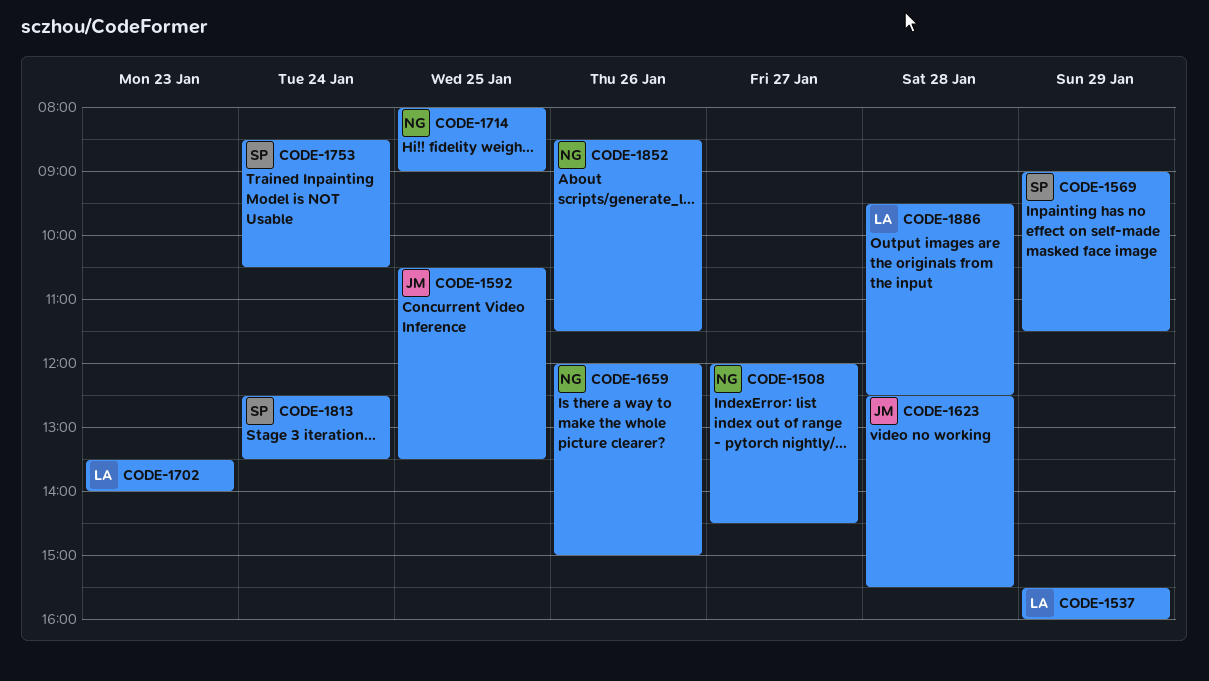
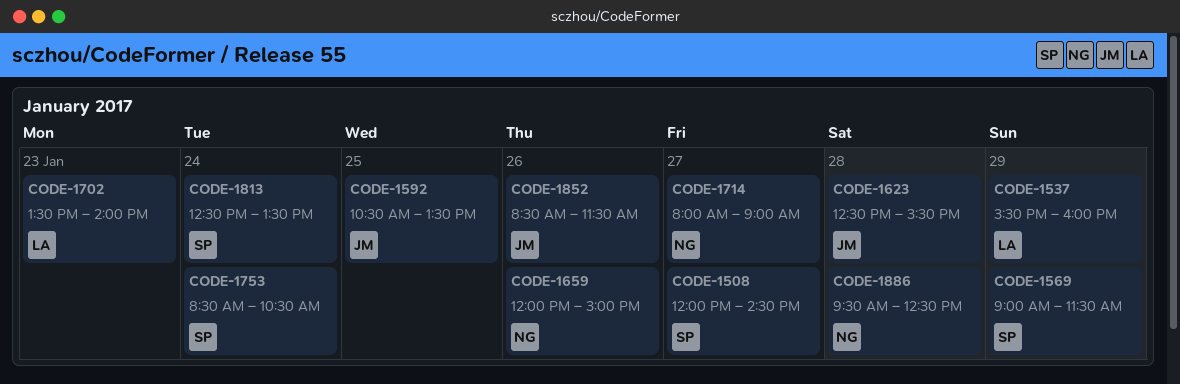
CODE-1508, owner: NG -> SP
CODE-1714, day: Jan 25 -> Jan 27
CODE-1852, owner: NG -> JM
CODE-1886, owner: LA -> NG

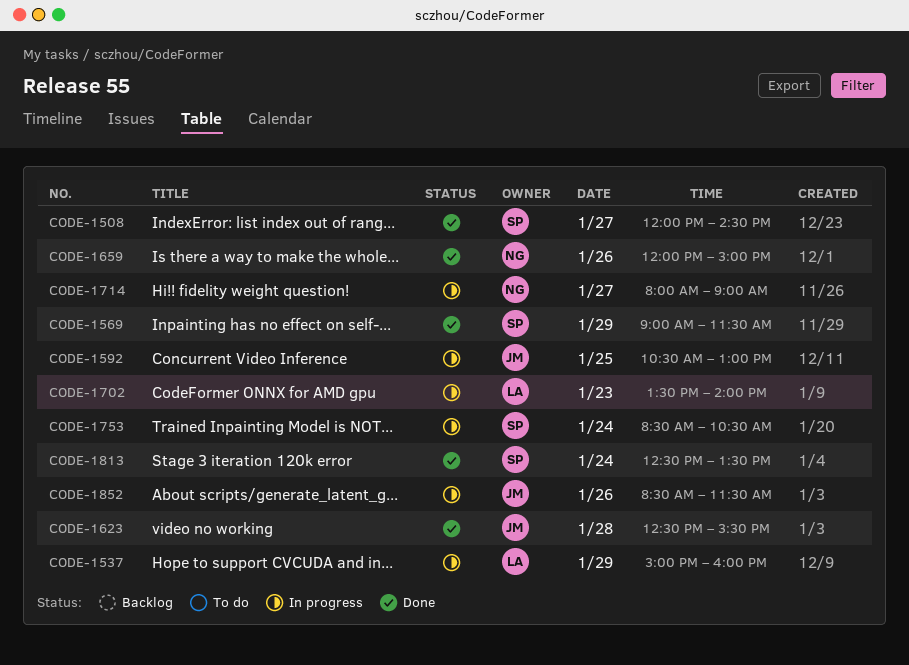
CODE-1537, begins: 15:30 -> 15:00
CODE-1592, ends: 13:30 -> 13:00
CODE-1886: present -> none

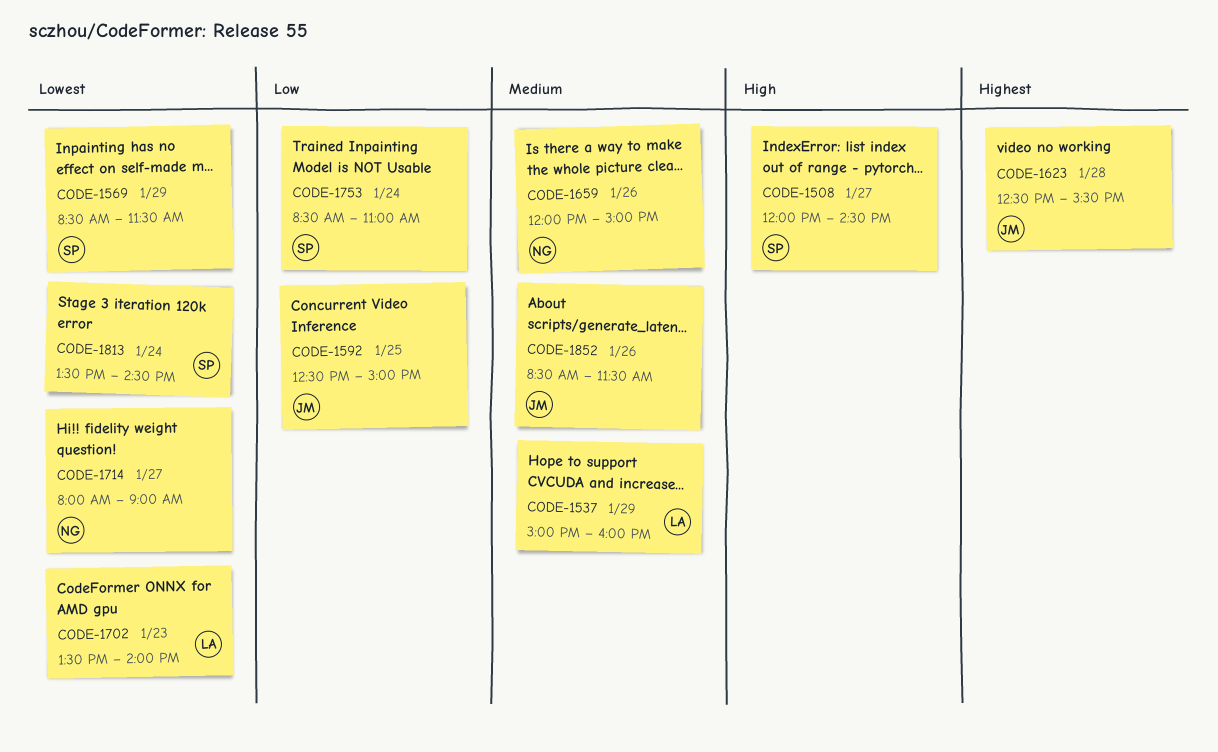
CODE-1569, begins: 09:00 -> 08:30
CODE-1592, begins: 10:30 -> 12:30
CODE-1592, ends: 13:00 -> 15:00
CODE-1753, ends: 10:30 -> 11:00
CODE-1813, begins: 12:30 -> 13:30
CODE-1813, ends: 13:30 -> 14:30

